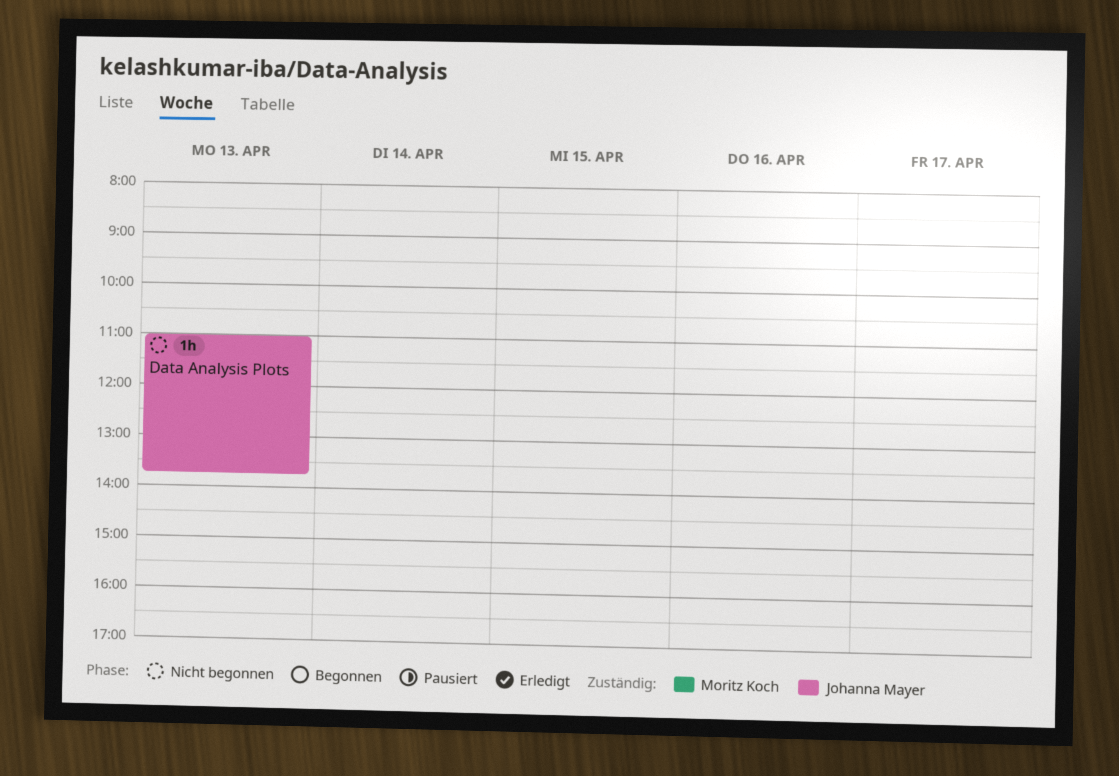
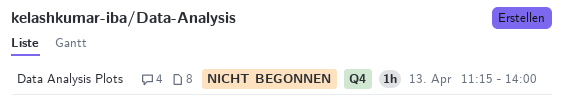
Data Analysis Plots, begins: 11:00 -> 11:15
Data Analysis Plots, ends: 13:45 -> 14:00

